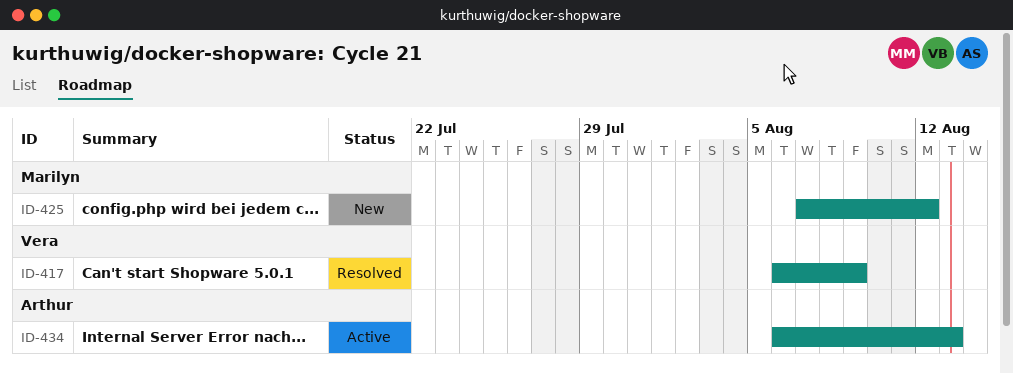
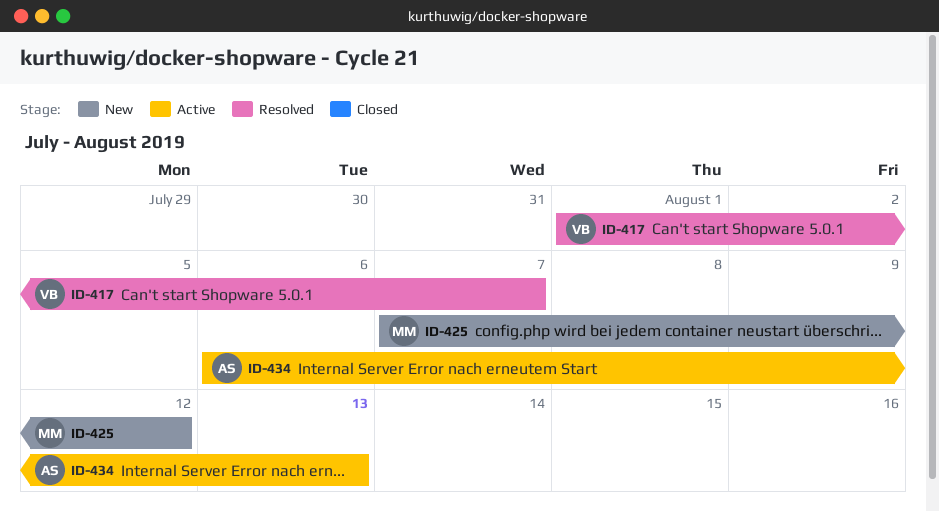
ID-417, start: Aug 6 -> Aug 1
ID-417, due: Aug 9 -> Aug 7

